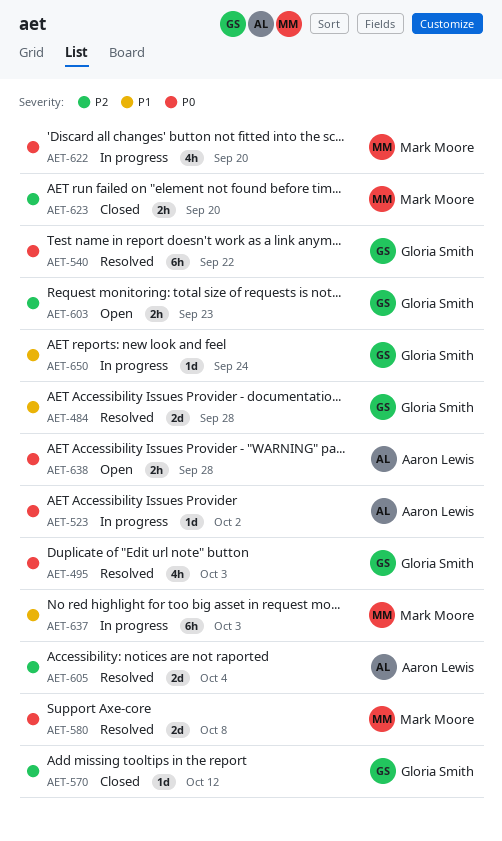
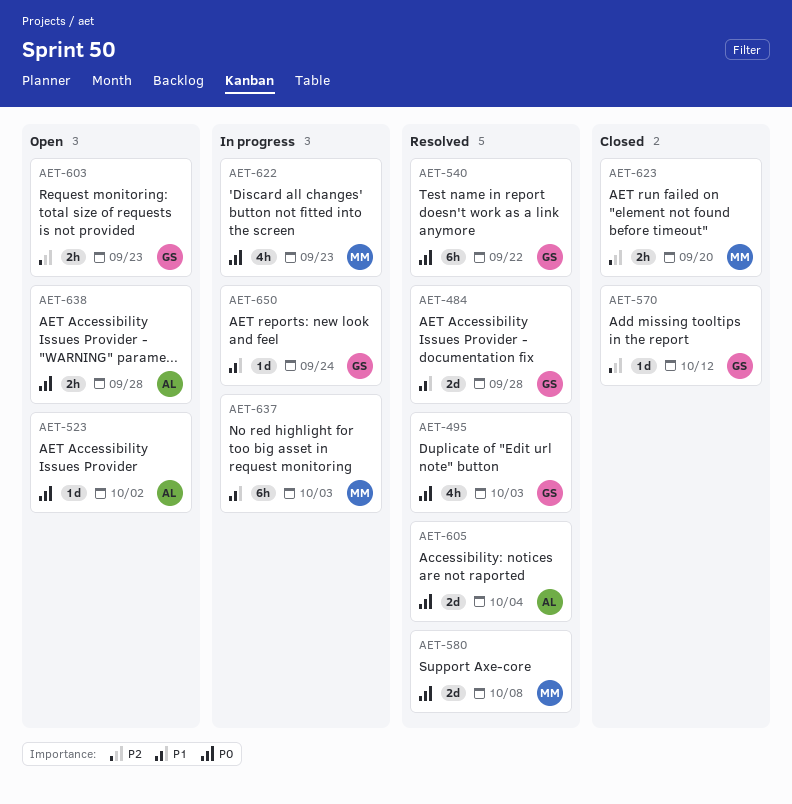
AET-523, status: In progress -> Open
AET-605, priority: P2 -> P0
AET-622, due: Sep 20 -> Sep 23

